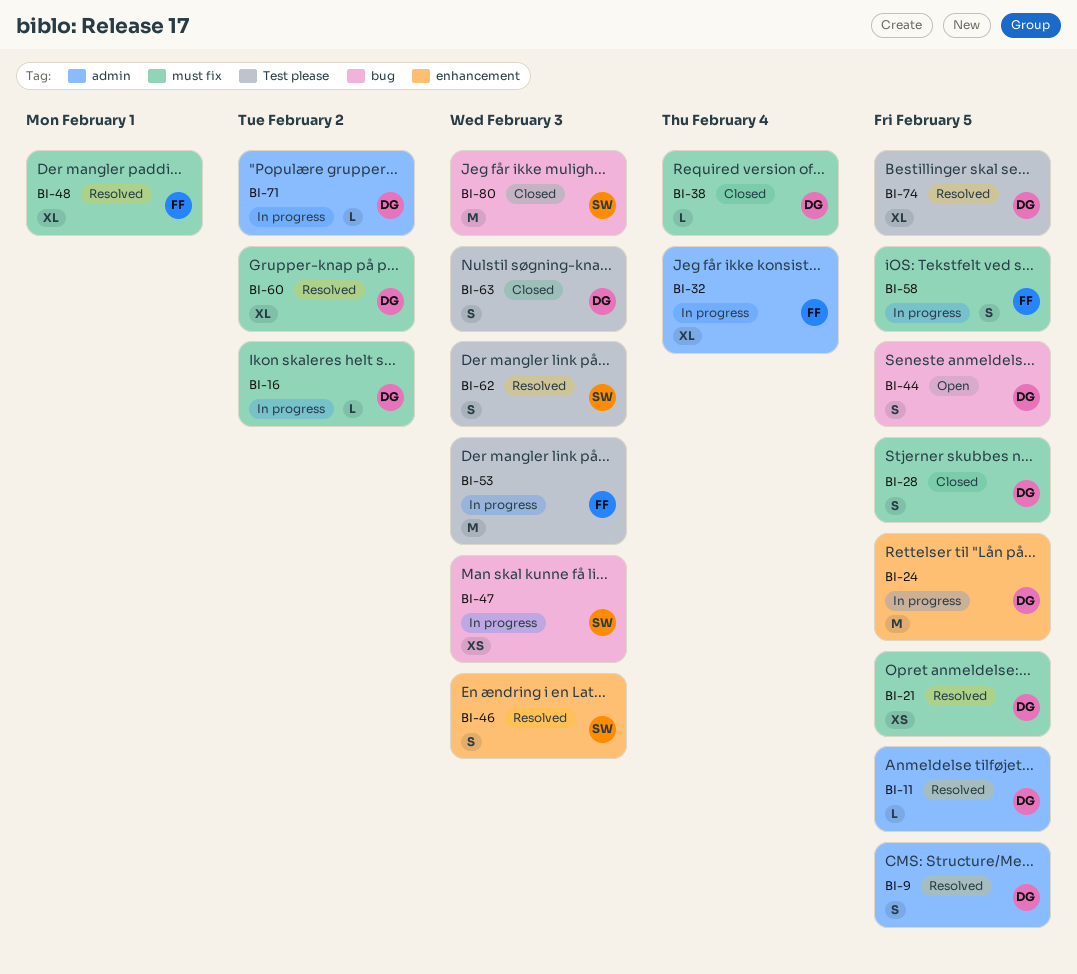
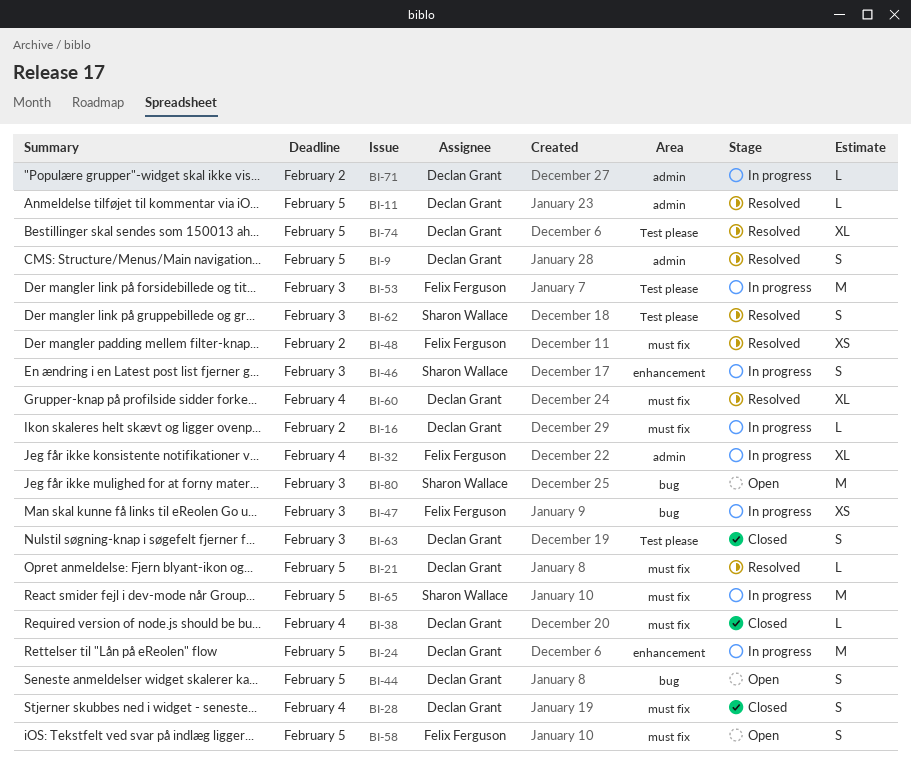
BI-21, estimate: XS -> L
BI-28, due: Feb 5 -> Feb 4
BI-46, status: Resolved -> In progress
BI-47, owner: Sharon Wallace -> Felix Ferguson
BI-48, estimate: XL -> XS
BI-48, due: Feb 1 -> Feb 2
BI-58, status: In progress -> Open
BI-60, due: Feb 2 -> Feb 4
BI-65: none -> present
BI-80, status: Closed -> Open

